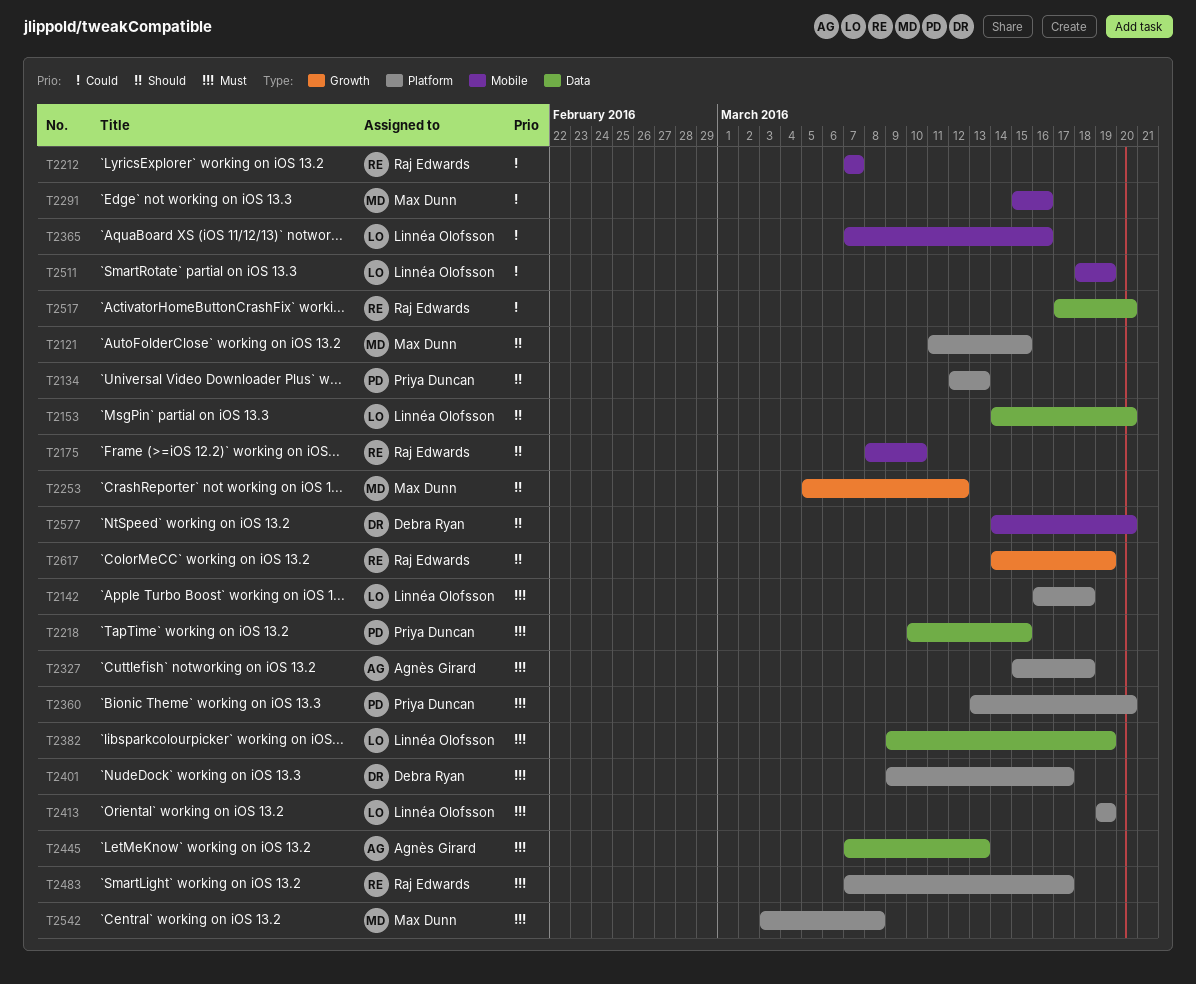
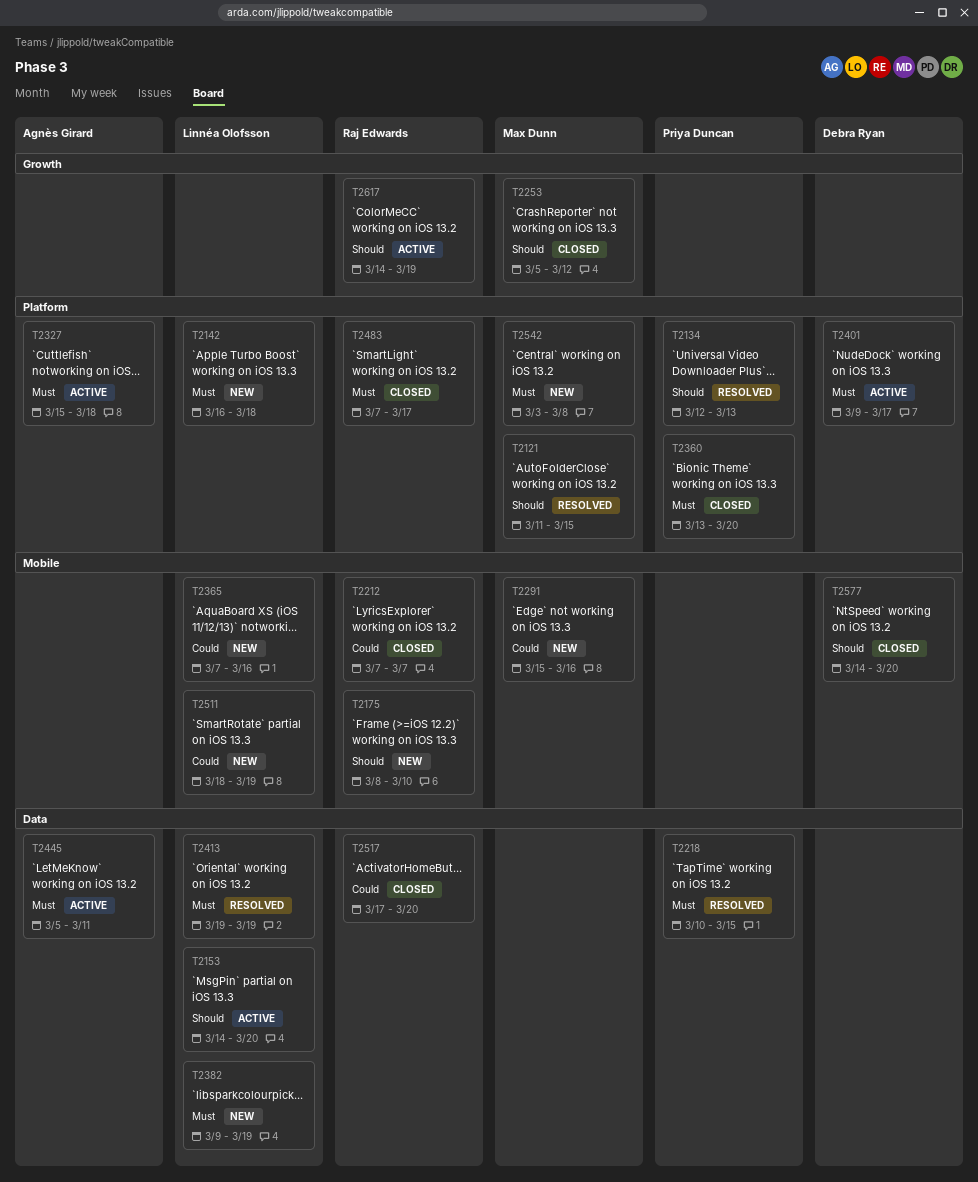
T2413, label: Platform -> Data
T2445, start: Mar 7 -> Mar 5
T2445, due: Mar 13 -> Mar 11

